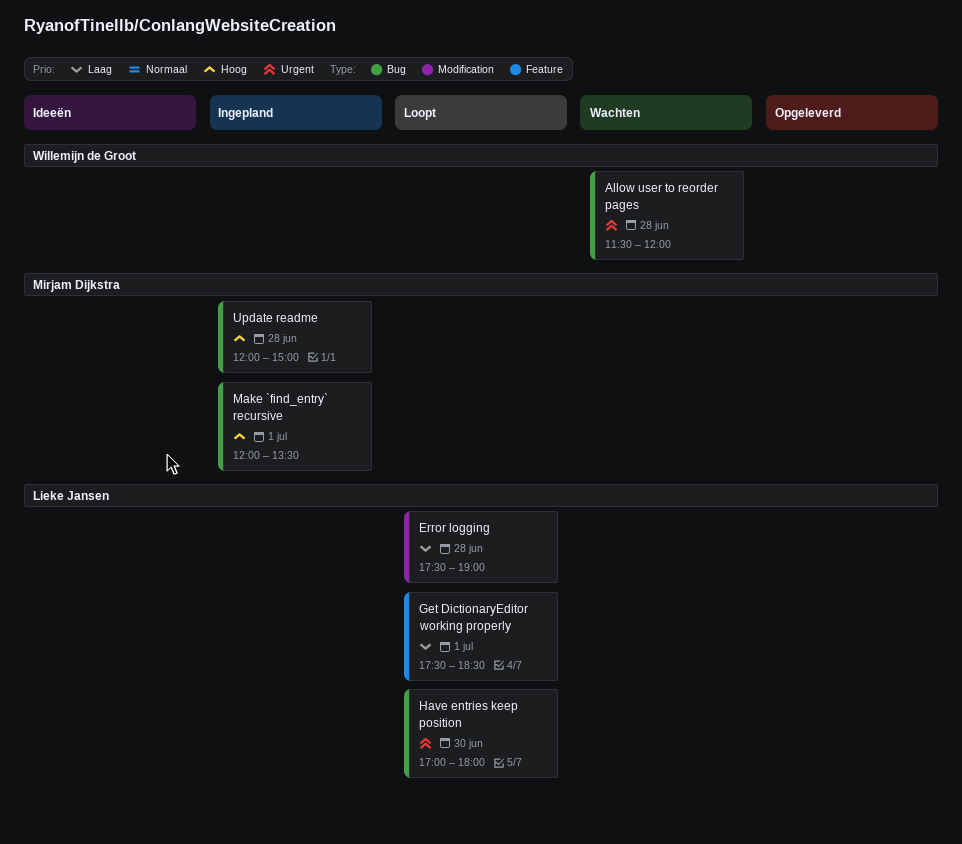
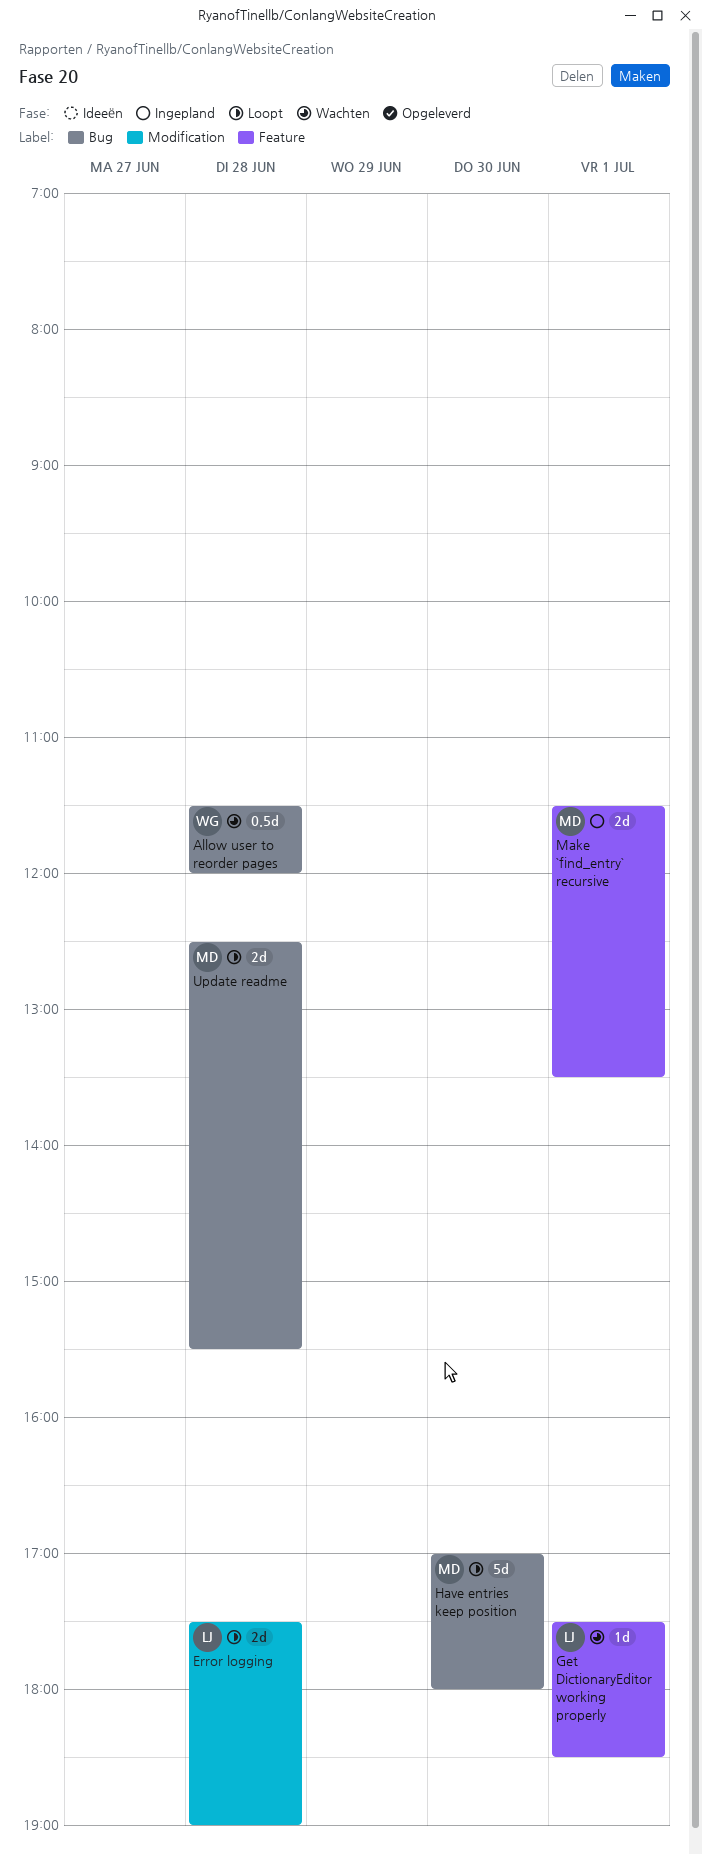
Get DictionaryEditor working properly, status: Loopt -> Wachten
Have entries keep position, owner: Lieke Jansen -> Mirjam Dijkstra
Make `find_entry` recursive, label: Bug -> Feature
Make `find_entry` recursive, begins: 12:00 -> 11:30
Update readme, status: Ingepland -> Loopt
Update readme, begins: 12:00 -> 12:30
Update readme, ends: 15:00 -> 15:30

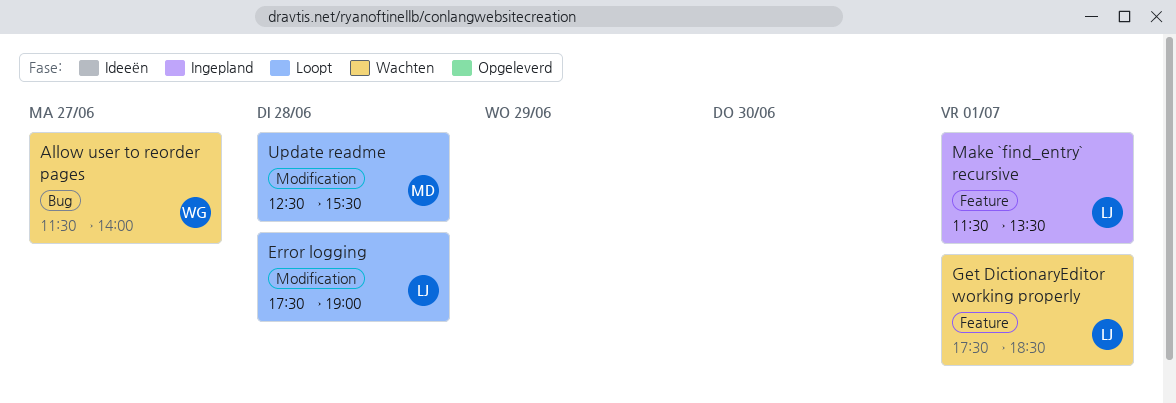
Allow user to reorder pages, day: Jun 28 -> Jun 27
Allow user to reorder pages, ends: 12:00 -> 14:00
Have entries keep position: present -> none
Make `find_entry` recursive, owner: MD -> LJ
Update readme, label: Bug -> Modification

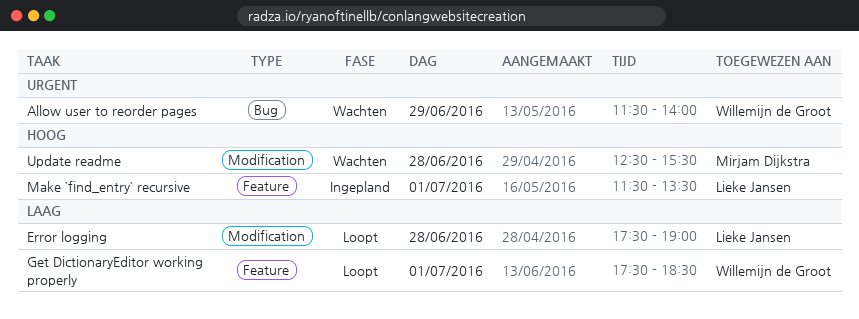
Allow user to reorder pages, day: Jun 27 -> Jun 29
Get DictionaryEditor working properly, status: Wachten -> Loopt
Get DictionaryEditor working properly, owner: Lieke Jansen -> Willemijn de Groot
Update readme, status: Loopt -> Wachten

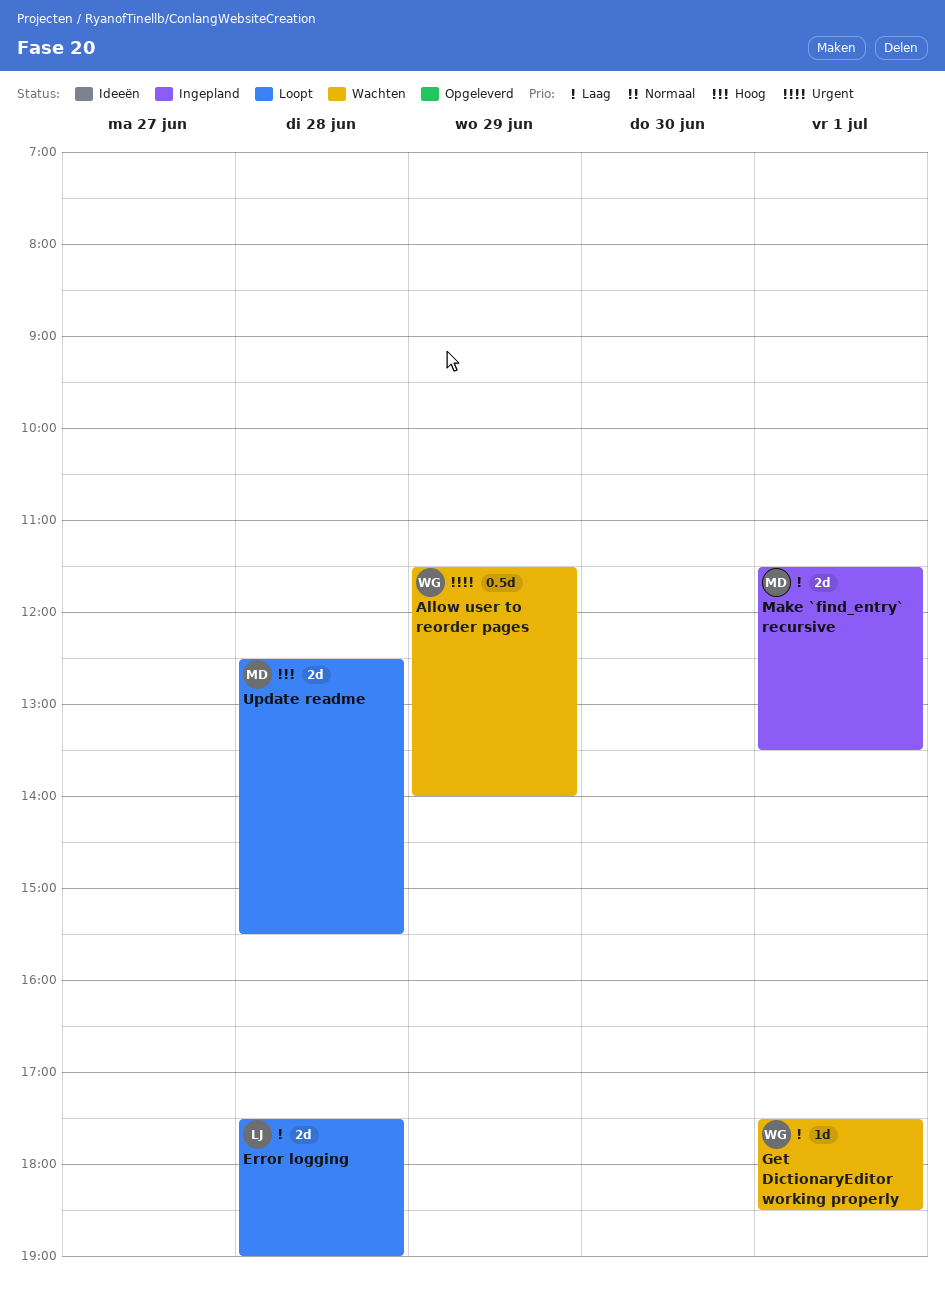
Get DictionaryEditor working properly, status: Loopt -> Wachten
Make `find_entry` recursive, owner: Lieke Jansen -> Mirjam Dijkstra
Make `find_entry` recursive, priority: Hoog -> Laag
Update readme, status: Wachten -> Loopt

